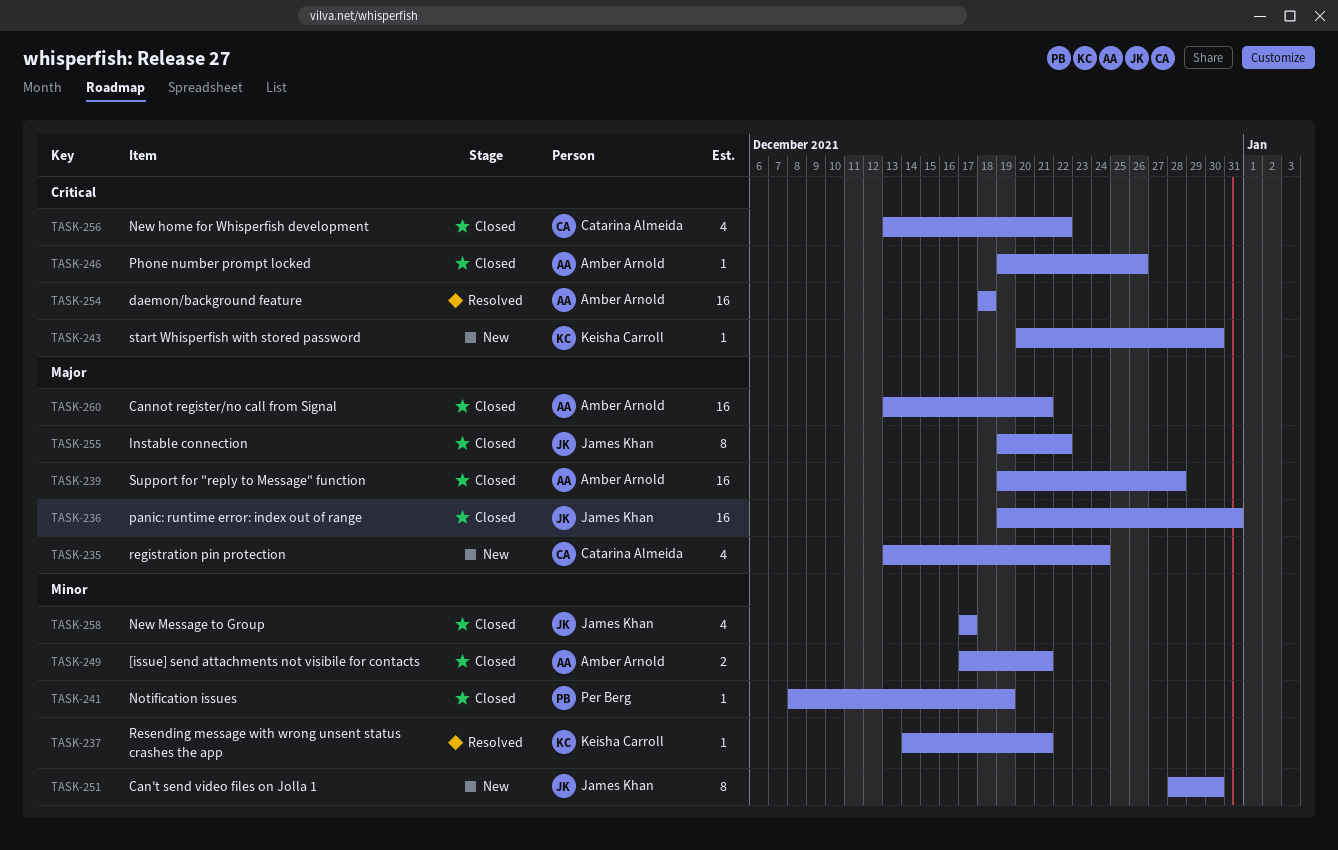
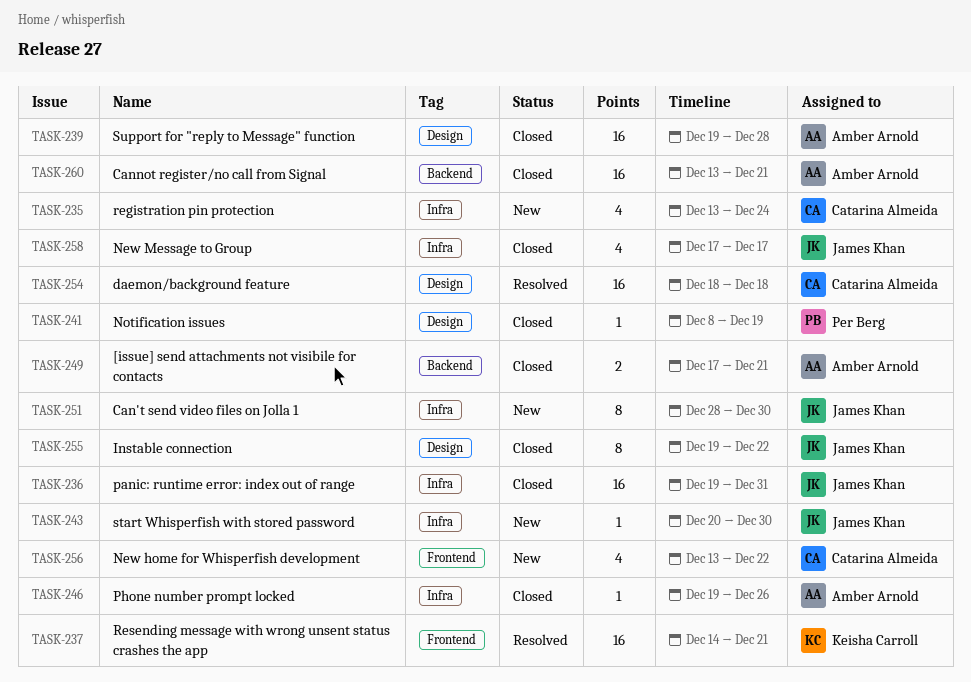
TASK-237, estimate: 1 -> 16
TASK-243, owner: Keisha Carroll -> James Khan
TASK-254, owner: Amber Arnold -> Catarina Almeida
TASK-256, status: Closed -> New

